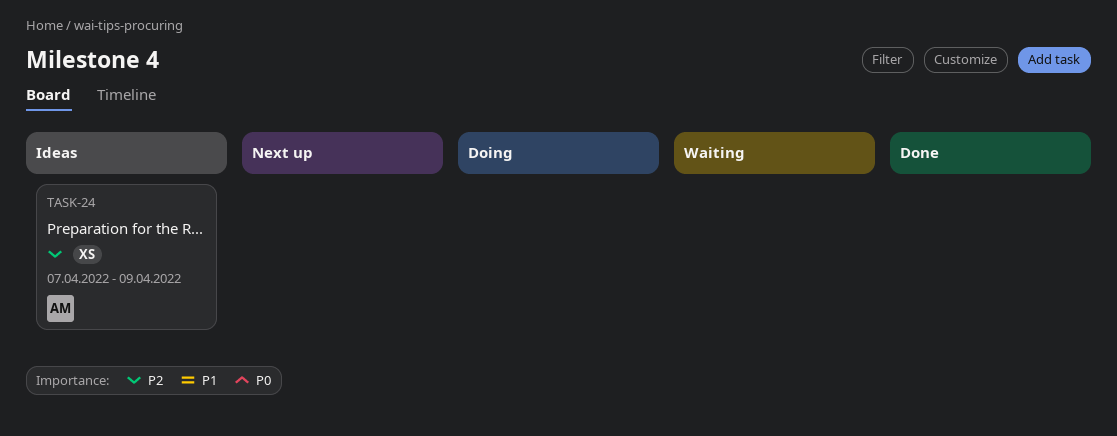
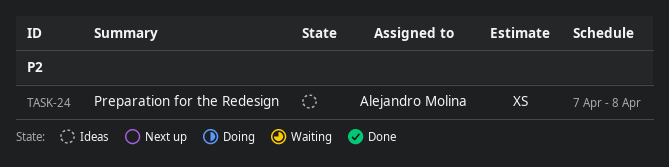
TASK-24, due: Apr 9 -> Apr 8

